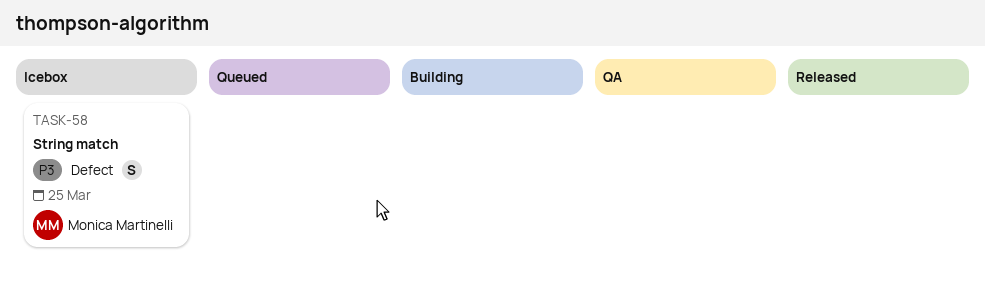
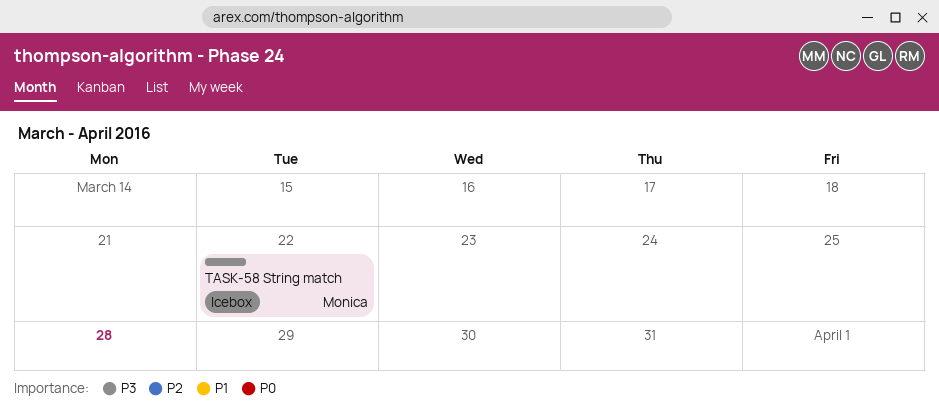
TASK-58, due: Mar 25 -> Mar 22

